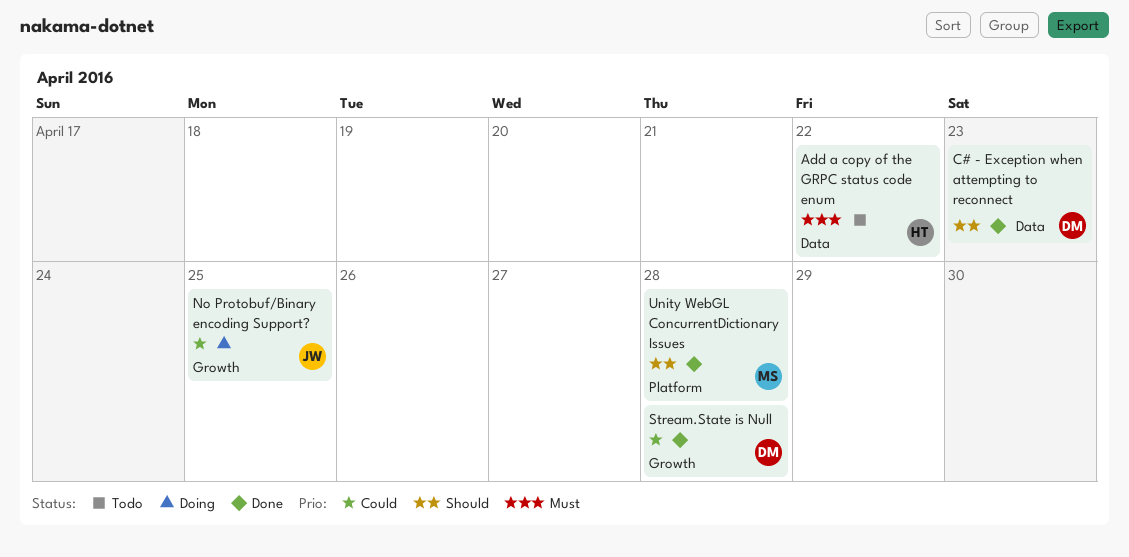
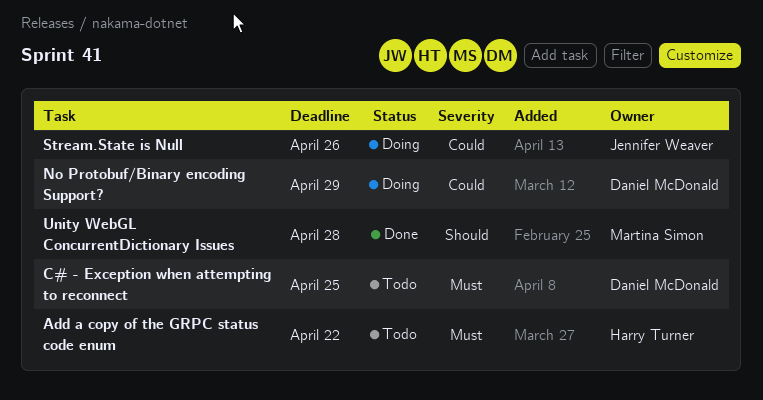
C# - Exception when attempting to reconnect, status: Done -> Todo
C# - Exception when attempting to reconnect, priority: Should -> Must
C# - Exception when attempting to reconnect, due: Apr 23 -> Apr 25
No Protobuf/Binary encoding Support?, owner: Jennifer Weaver -> Daniel McDonald
No Protobuf/Binary encoding Support?, due: Apr 25 -> Apr 29
Stream.State is Null, status: Done -> Doing
Stream.State is Null, owner: Daniel McDonald -> Jennifer Weaver
Stream.State is Null, due: Apr 28 -> Apr 26

